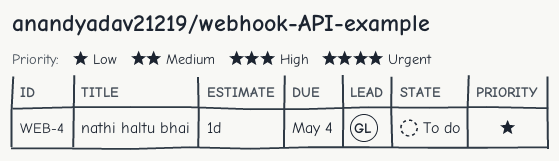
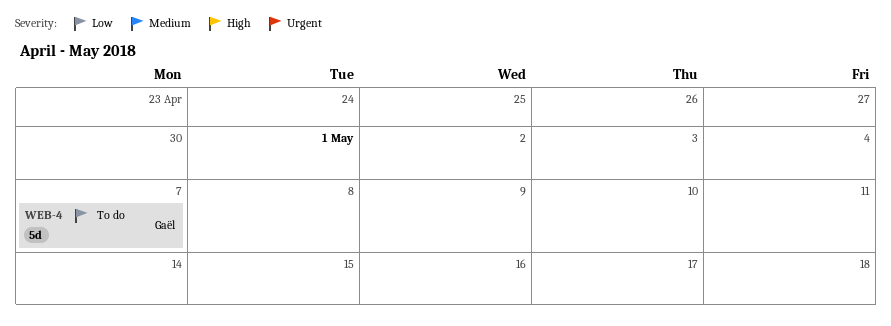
WEB-4, estimate: 1d -> 5d
WEB-4, due: May 4 -> May 7

